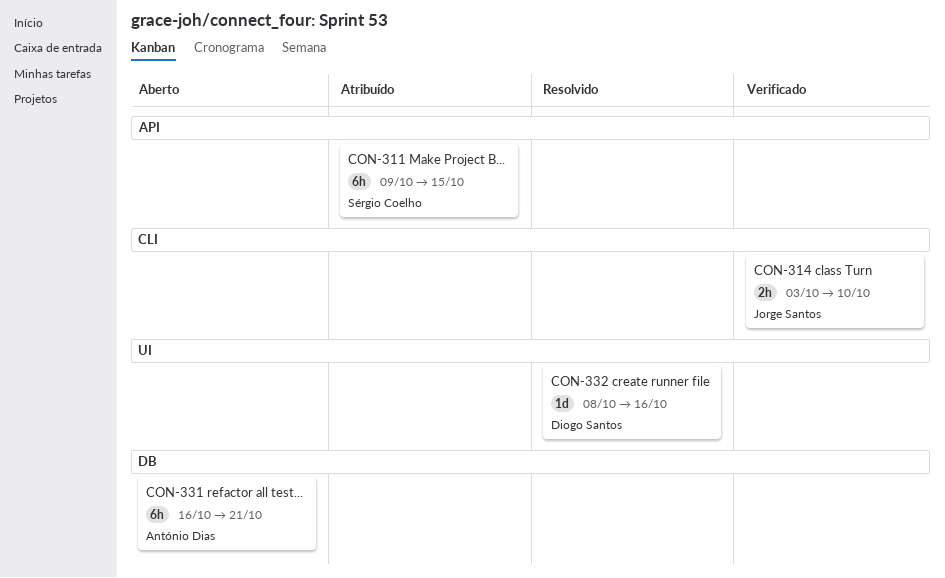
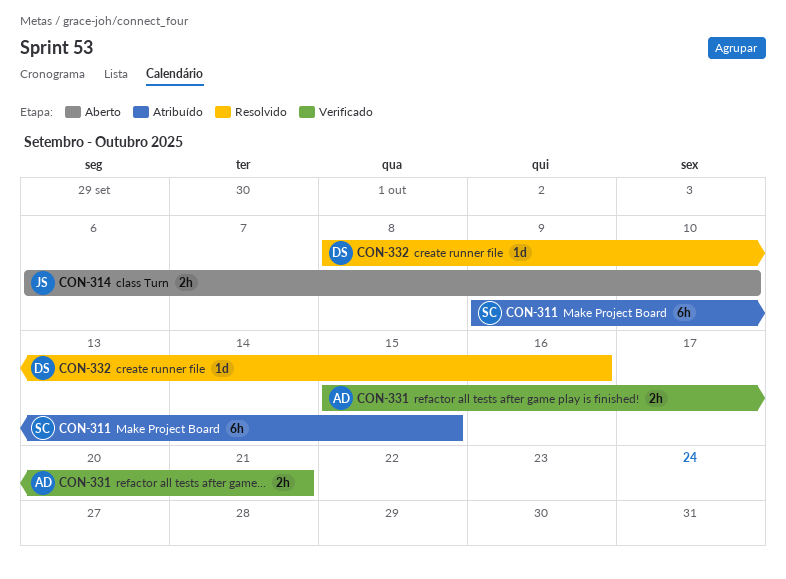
CON-314, status: Verificado -> Aberto
CON-314, start: Oct 3 -> Oct 6
CON-331, status: Aberto -> Verificado
CON-331, estimate: 6h -> 2h
CON-331, start: Oct 16 -> Oct 15

